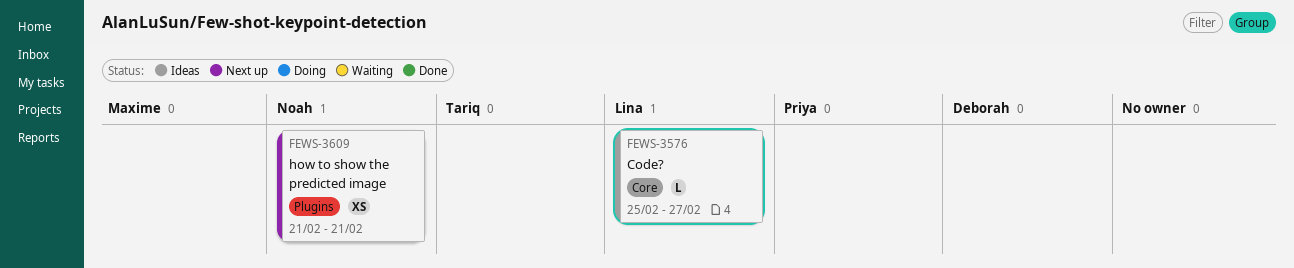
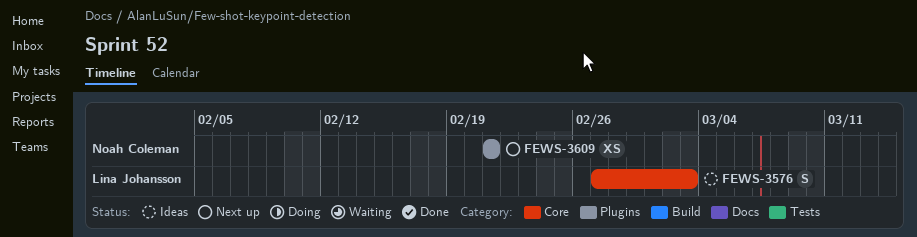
FEWS-3576, estimate: L -> S
FEWS-3576, start: Feb 25 -> Feb 27
FEWS-3576, due: Feb 27 -> Mar 3

